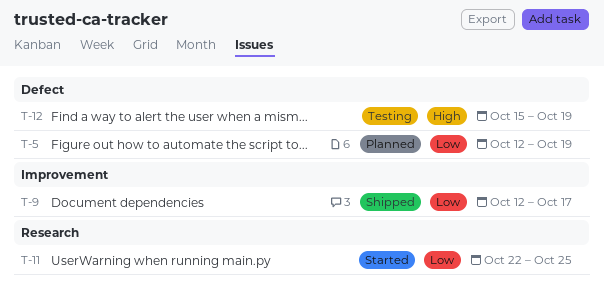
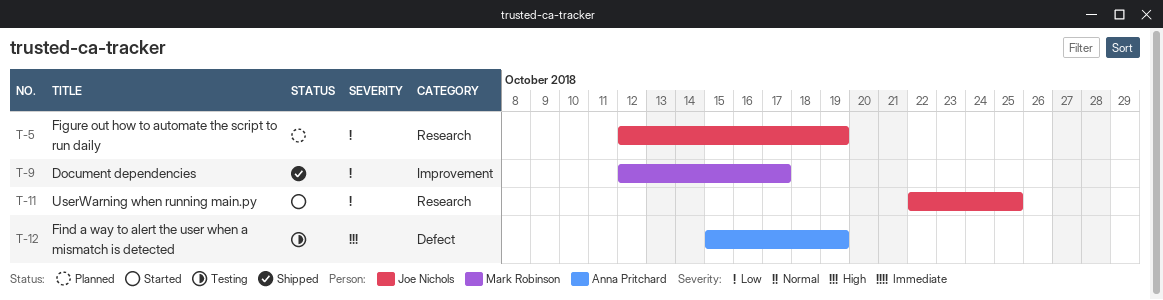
T-5, label: Defect -> Research

